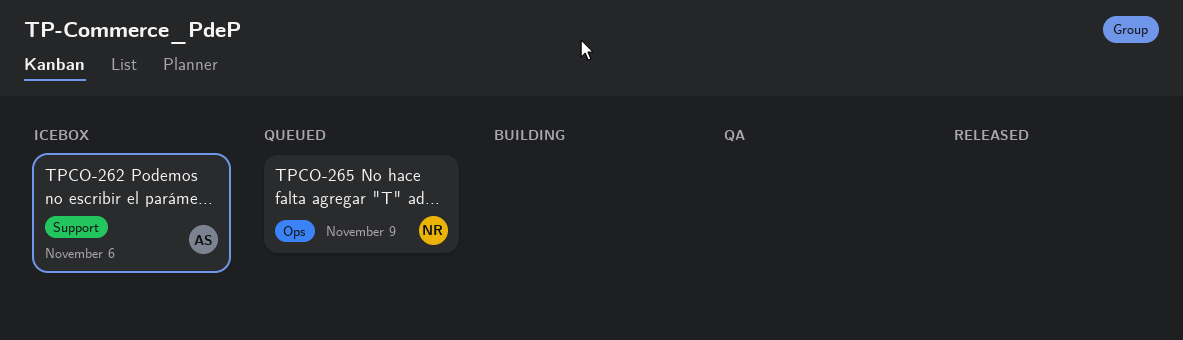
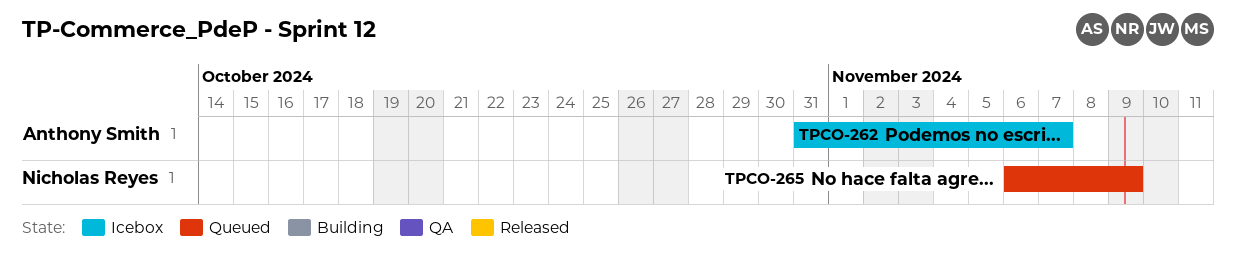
TPCO-262, due: Nov 6 -> Nov 7

